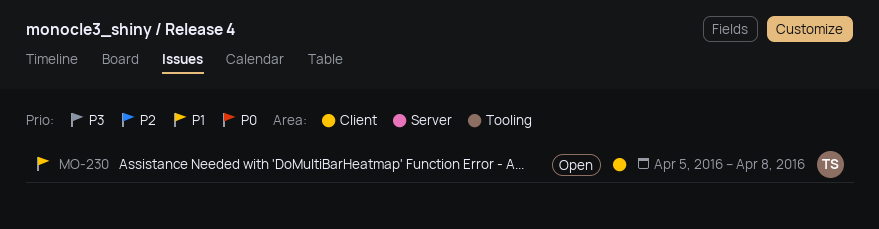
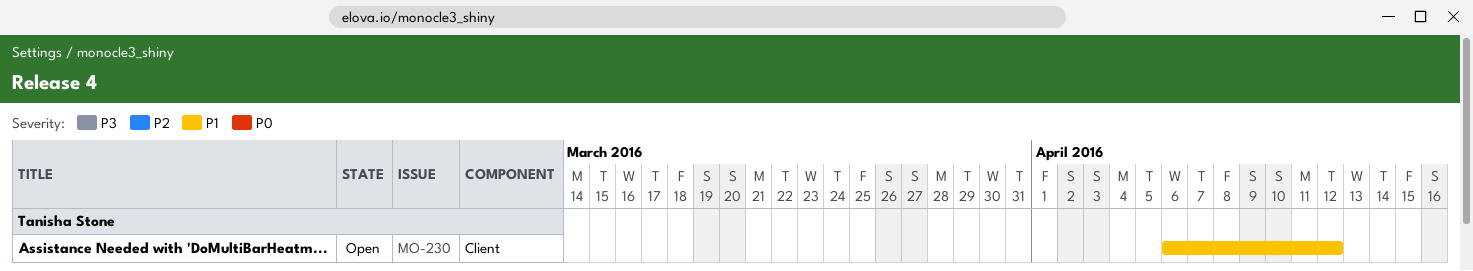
MO-230, start: Apr 5 -> Apr 6
MO-230, due: Apr 8 -> Apr 12

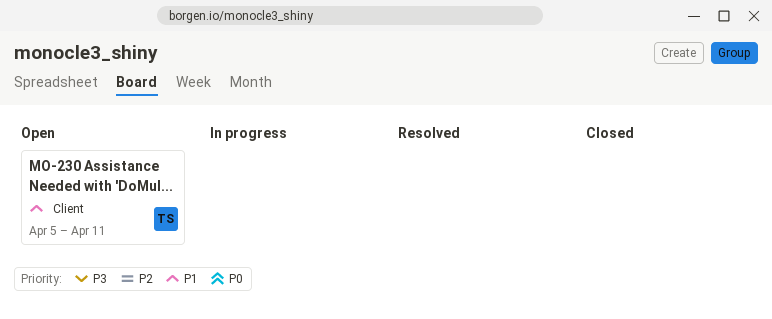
MO-230, start: Apr 6 -> Apr 5
MO-230, due: Apr 12 -> Apr 11

